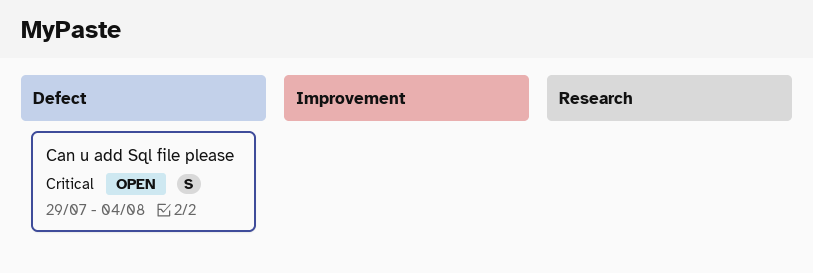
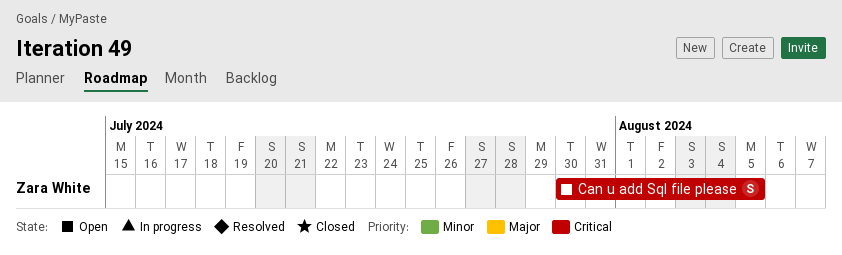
Can u add Sql file please, start: Jul 29 -> Jul 30
Can u add Sql file please, due: Aug 4 -> Aug 5

